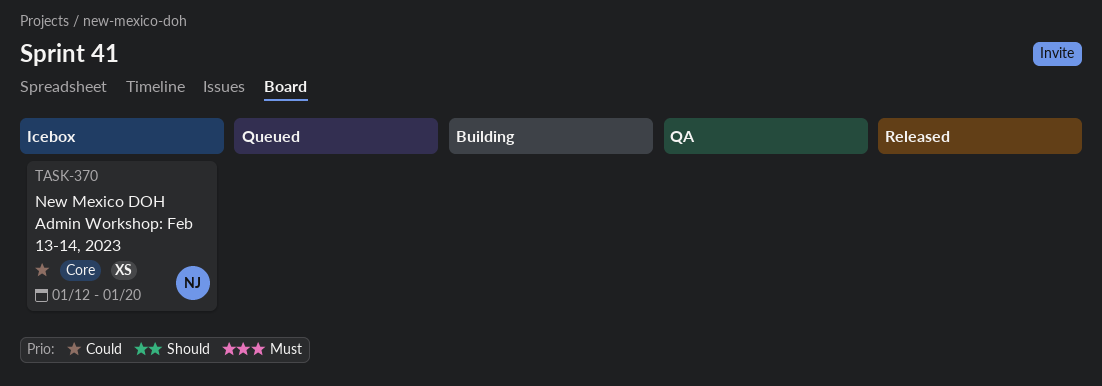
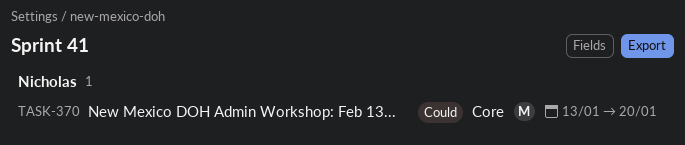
TASK-370, estimate: XS -> M
TASK-370, start: Jan 12 -> Jan 13

